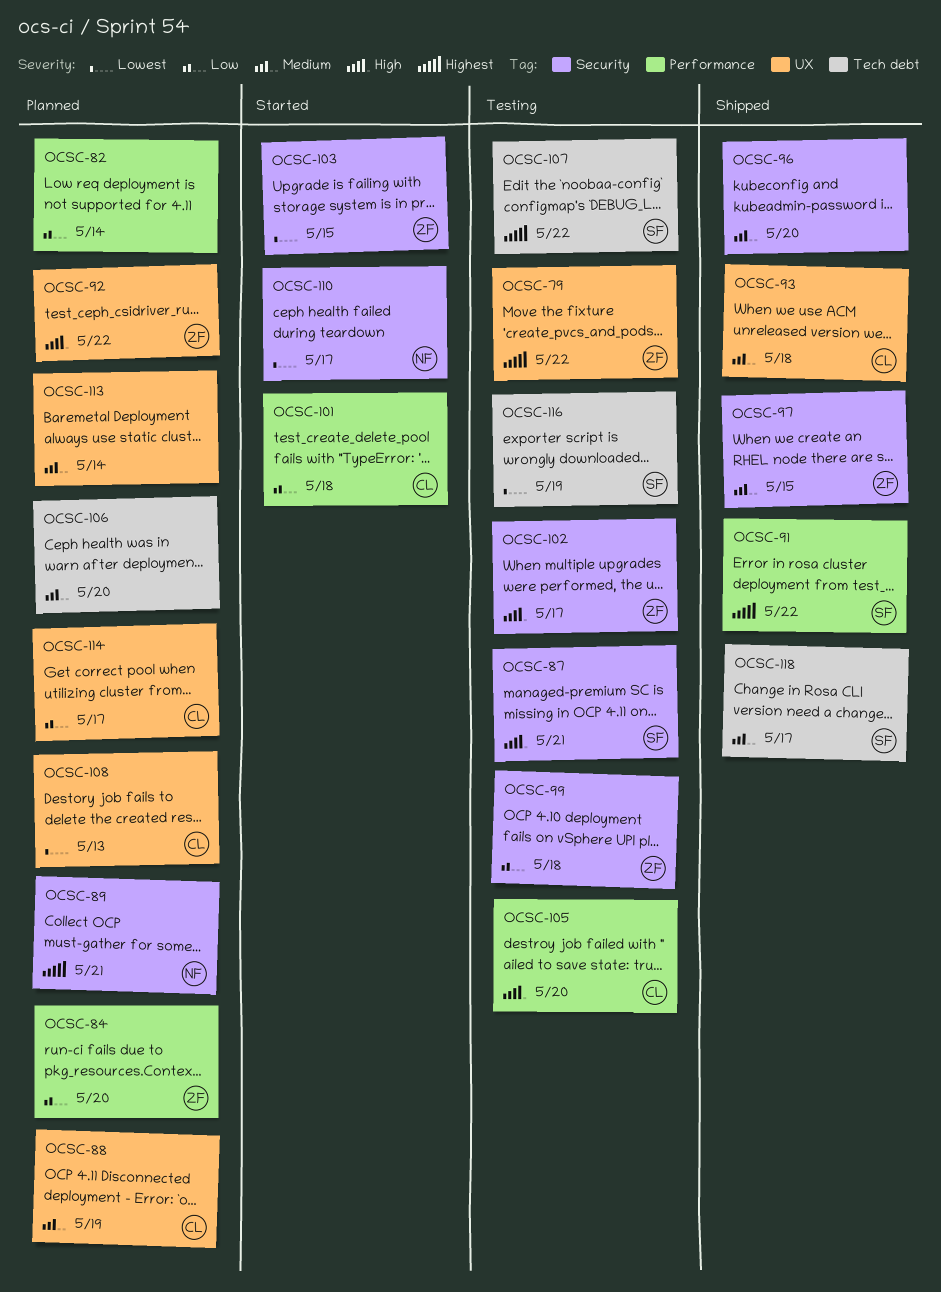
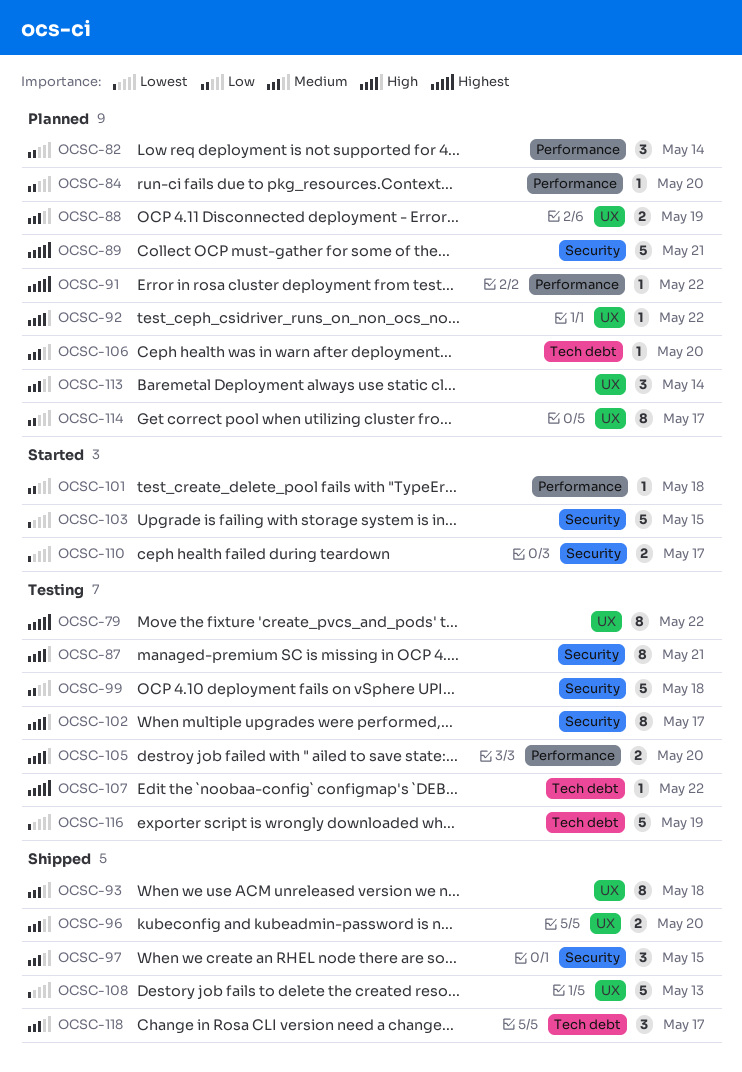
OCSC-91, status: Shipped -> Planned
OCSC-96, label: Security -> UX
OCSC-108, status: Planned -> Shipped

